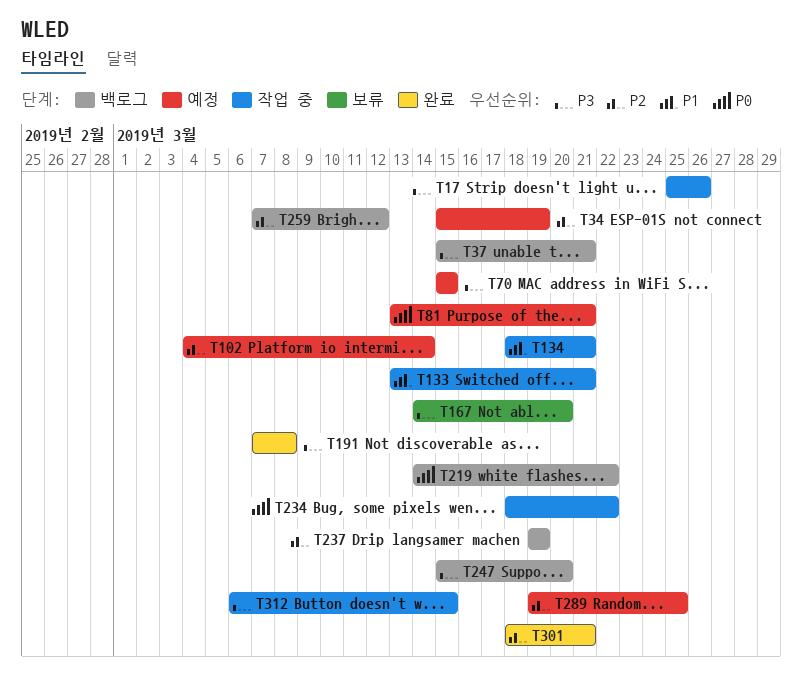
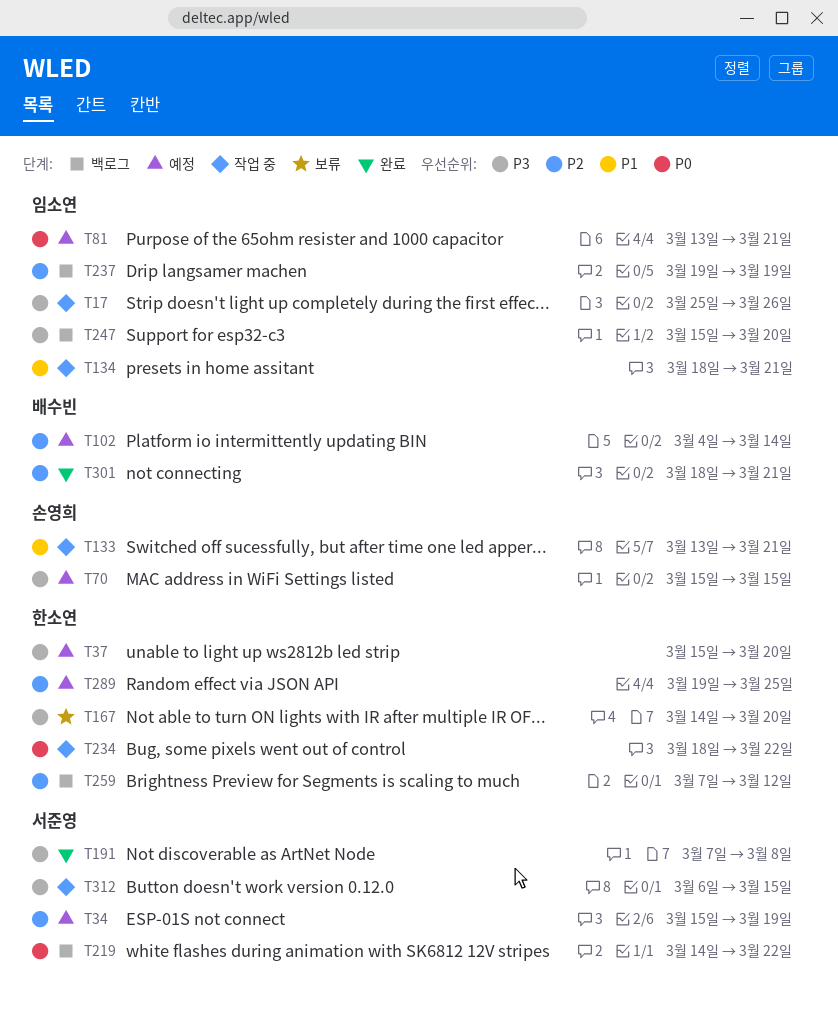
T37, status: 백로그 -> 예정
T37, due: Mar 21 -> Mar 20

